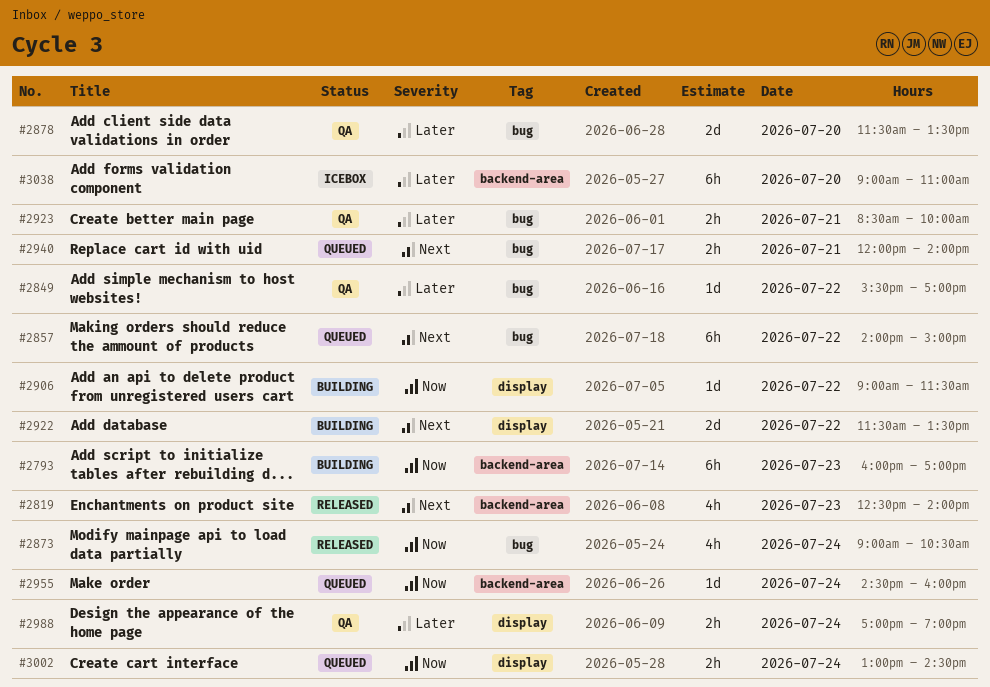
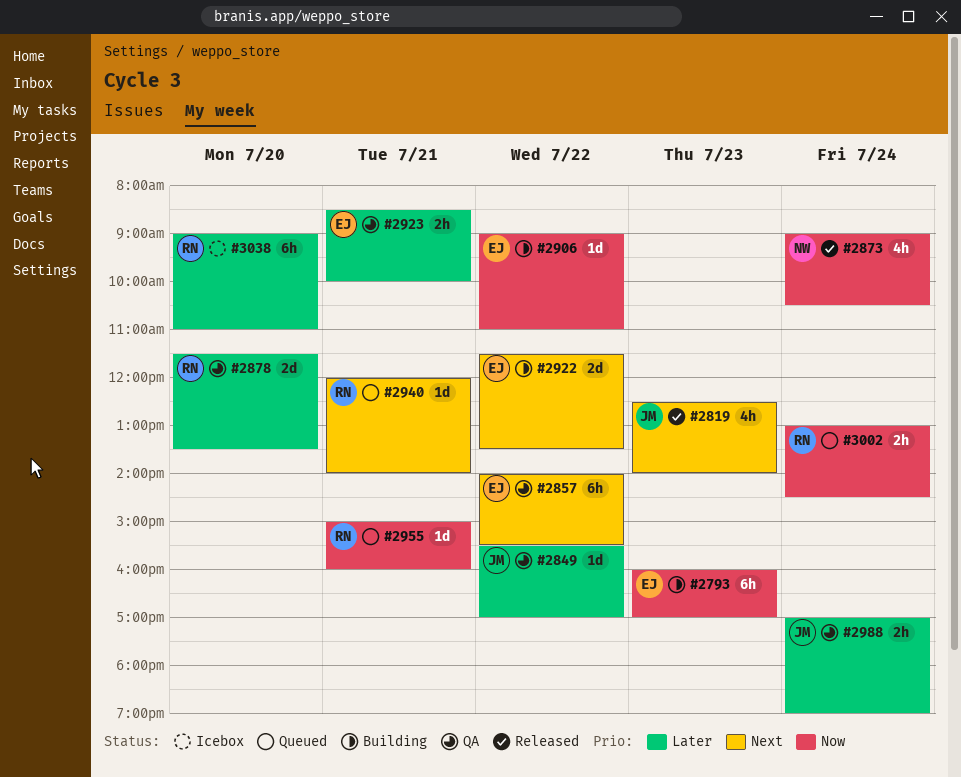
#2857, status: Queued -> QA
#2857, ends: 15:00 -> 15:30
#2906, ends: 11:30 -> 11:00
#2940, estimate: 2h -> 1d
#2955, day: Jul 24 -> Jul 21
#2955, begins: 14:30 -> 15:00

